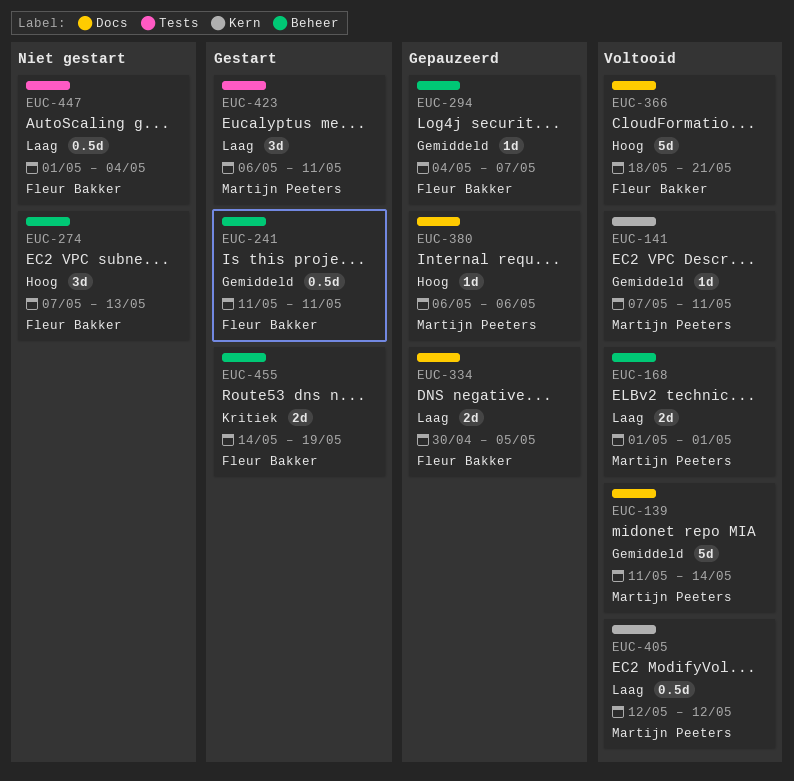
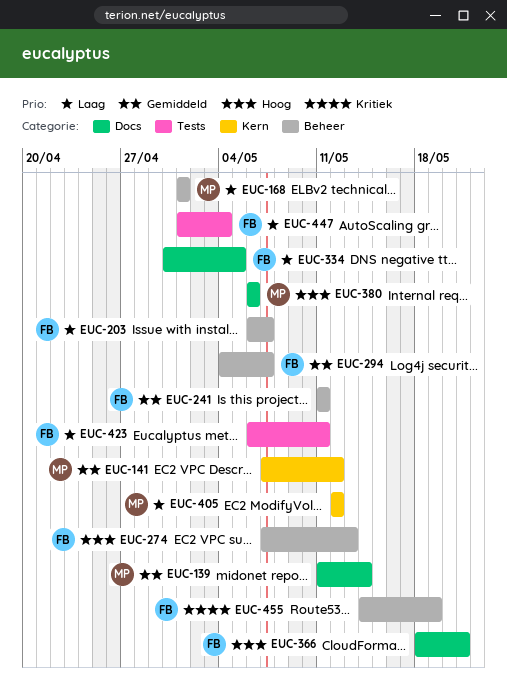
EUC-141, due: May 11 -> May 12
EUC-203: none -> present
EUC-423, owner: Martijn Peeters -> Fleur Bakker

